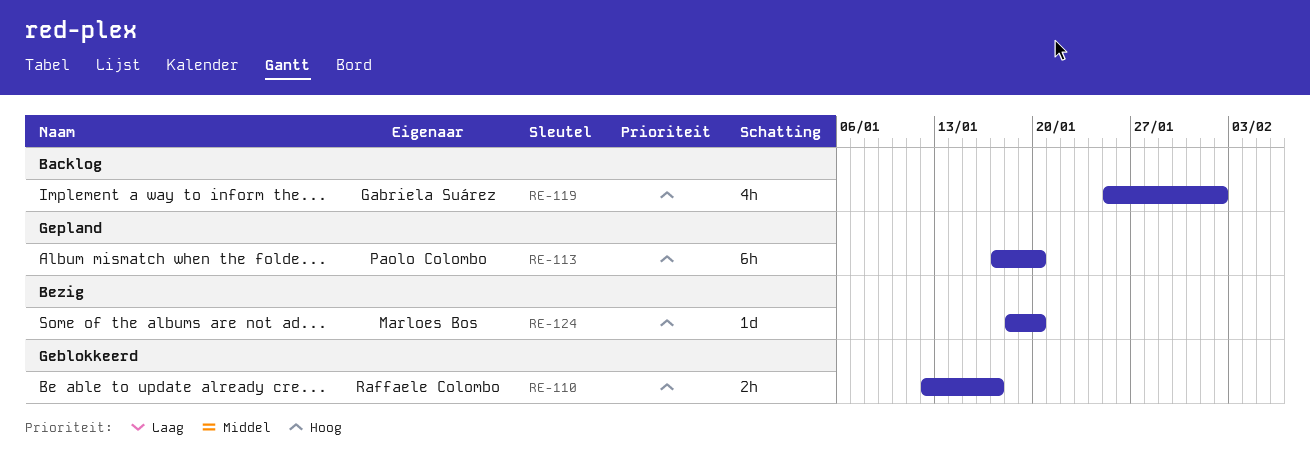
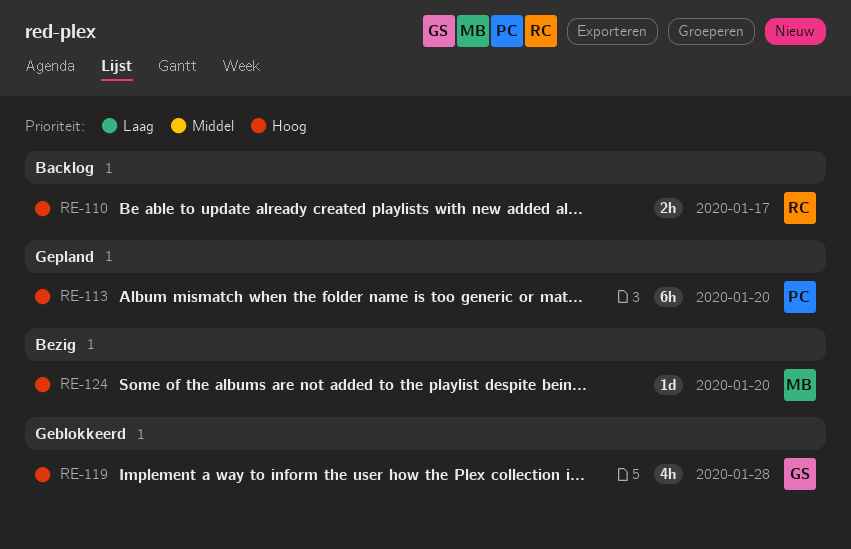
RE-110, status: Geblokkeerd -> Backlog
RE-119, status: Backlog -> Geblokkeerd
RE-119, due: Feb 2 -> Jan 28

